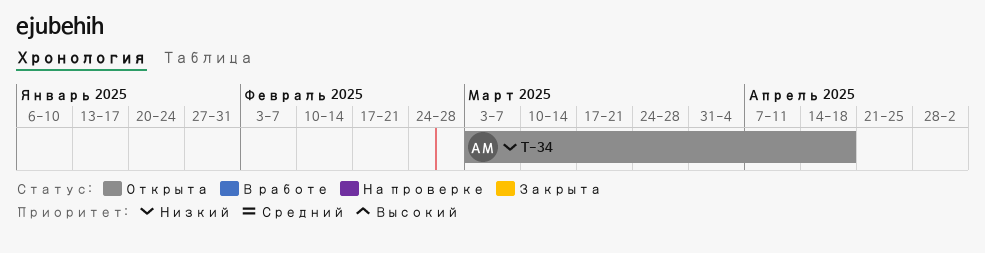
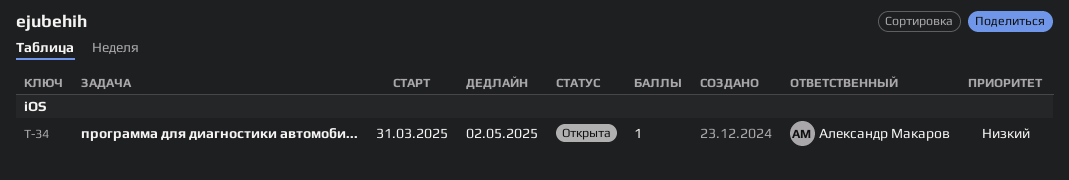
T-34, start: Mar 3 -> Mar 31
T-34, due: Apr 18 -> May 2

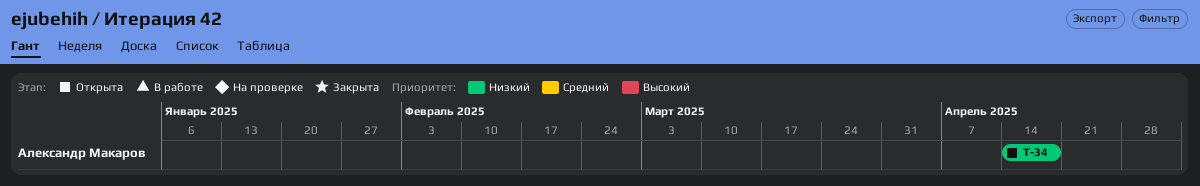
T-34, start: Mar 31 -> Apr 14
T-34, due: May 2 -> Apr 18

